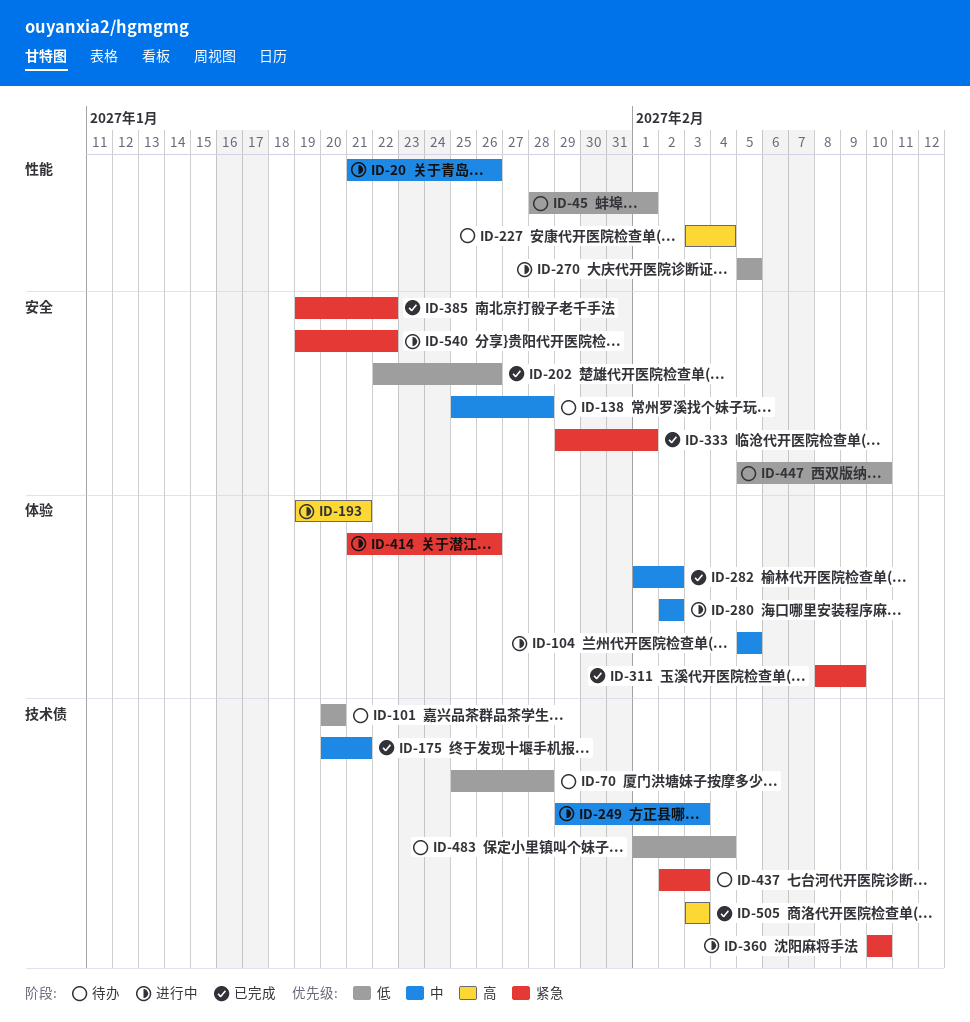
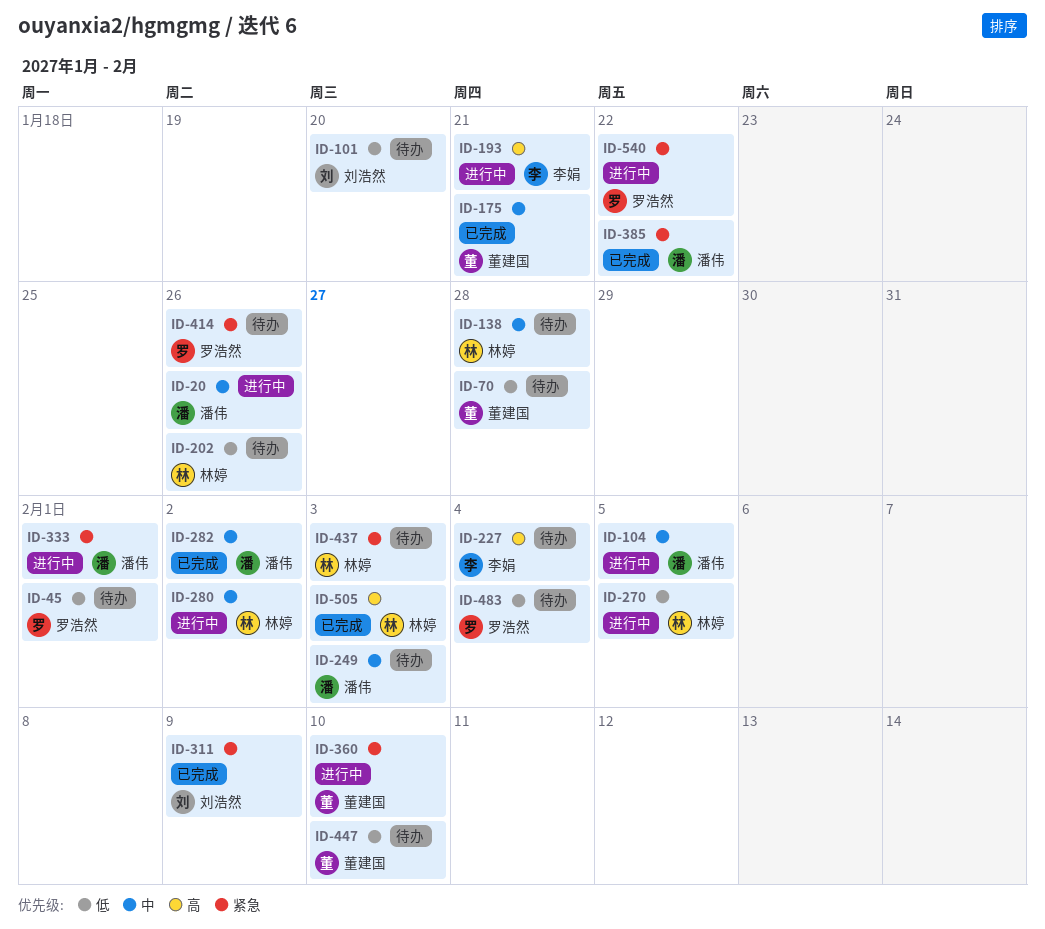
ID-202, status: 已完成 -> 待办
ID-249, status: 进行中 -> 待办
ID-333, status: 已完成 -> 进行中
ID-414, status: 进行中 -> 待办

